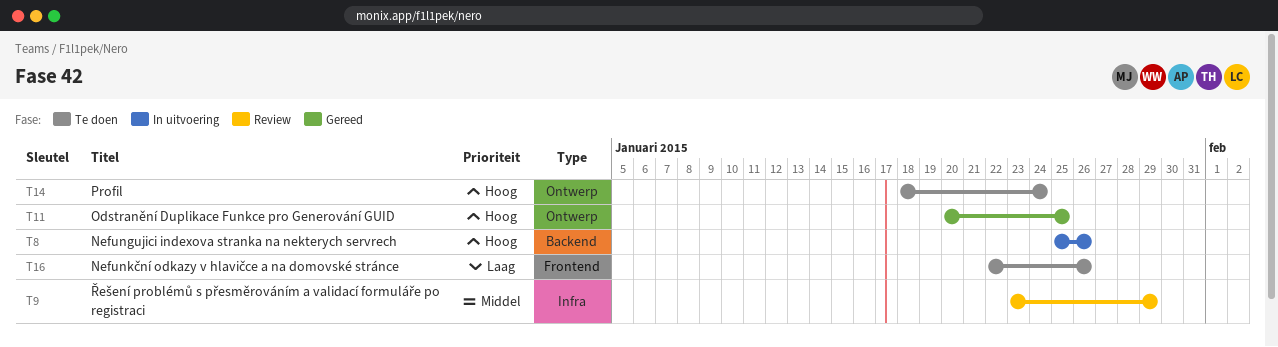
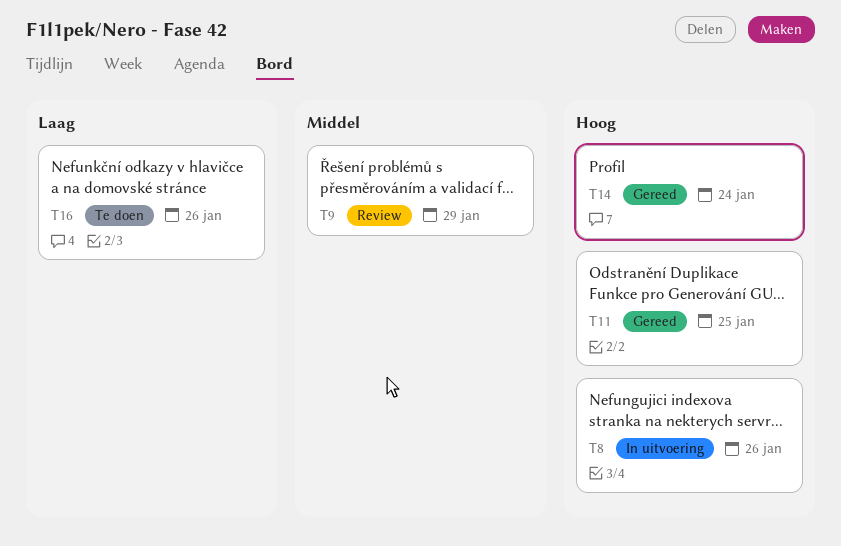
T14, status: Te doen -> Gereed

